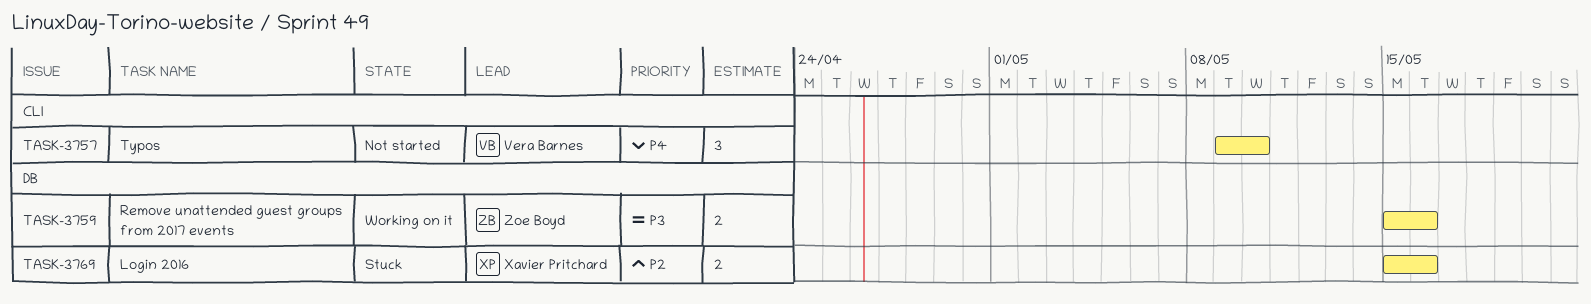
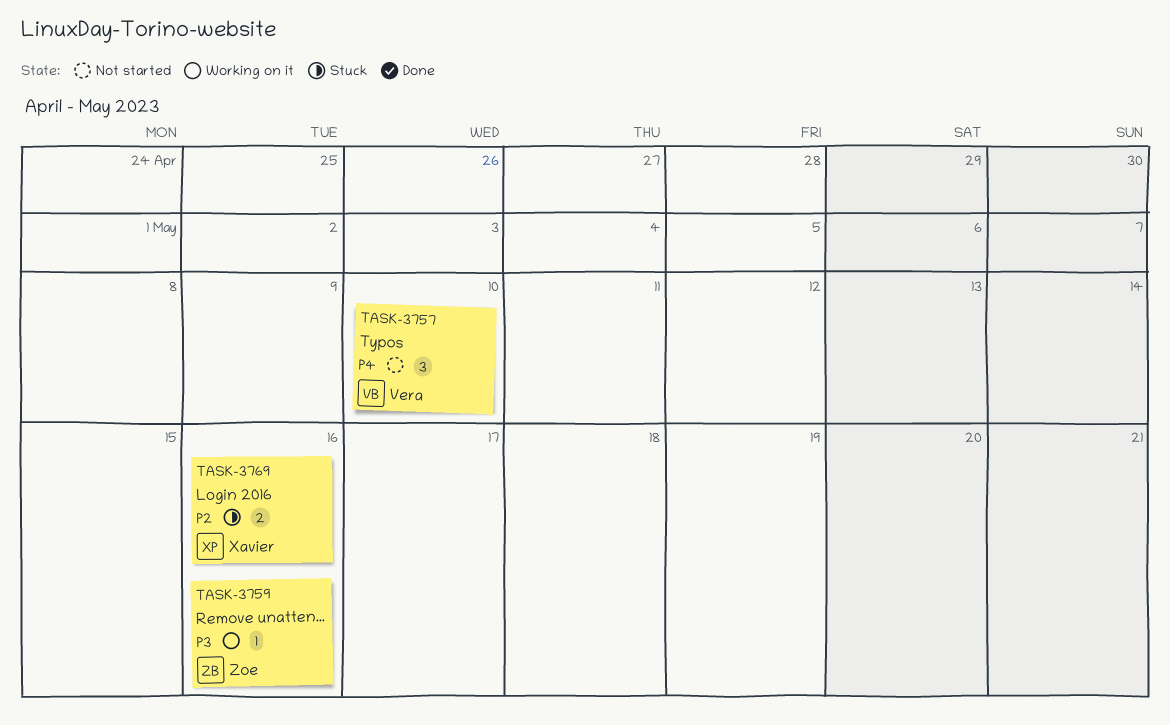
TASK-3759, estimate: 2 -> 1

